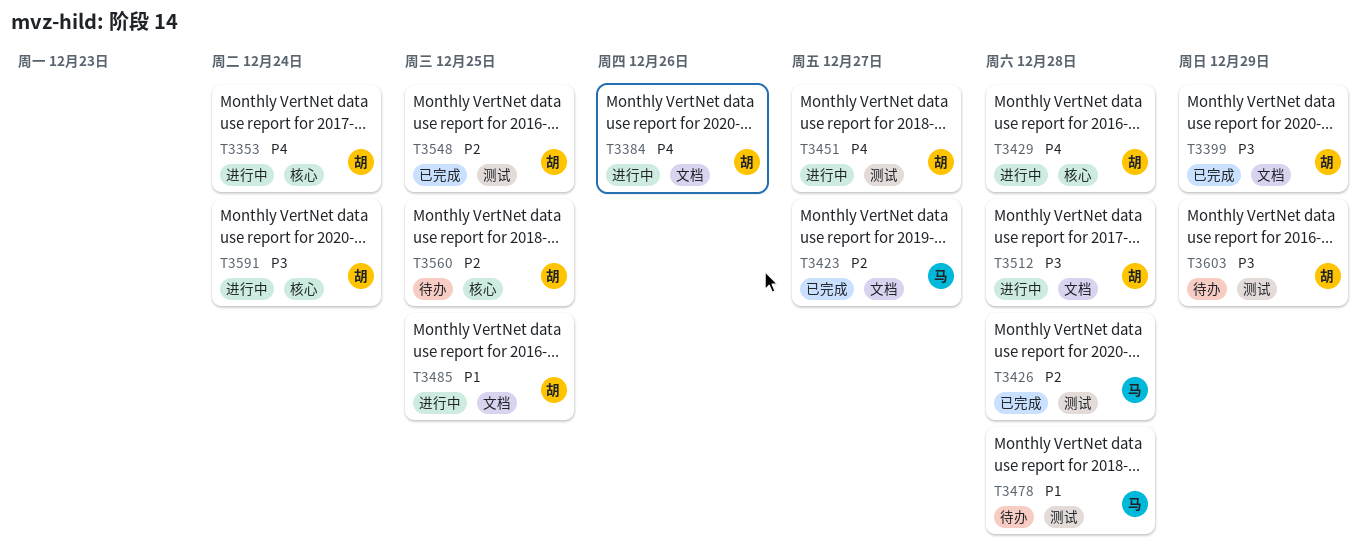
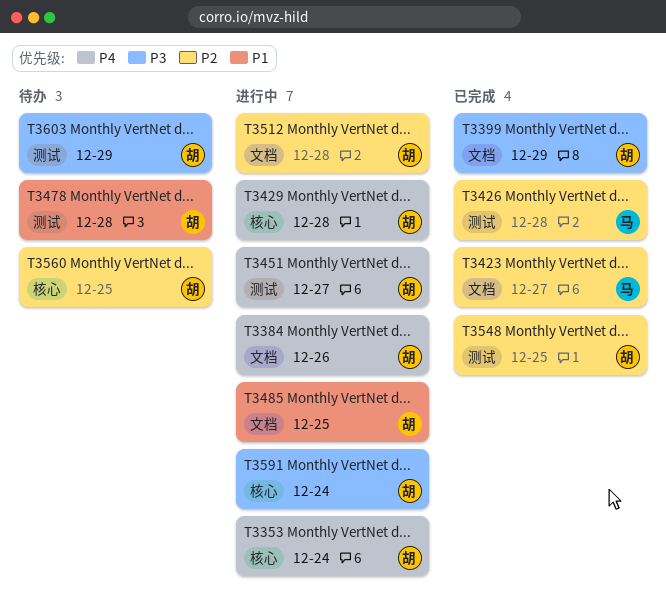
T3478, owner: 马 -> 胡
T3512, priority: P3 -> P2

